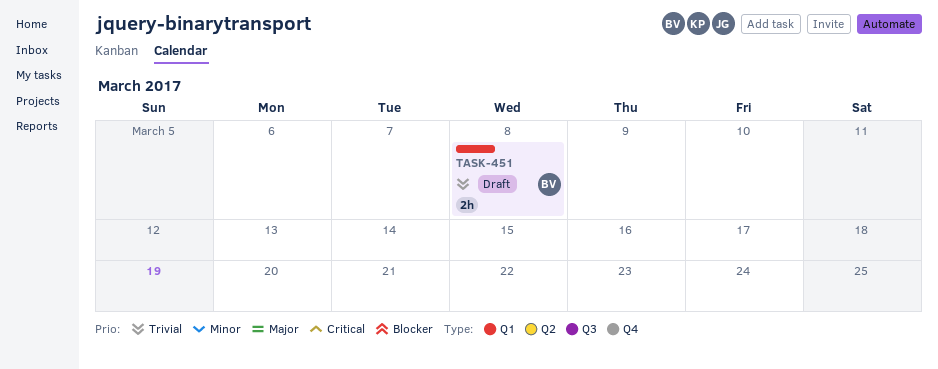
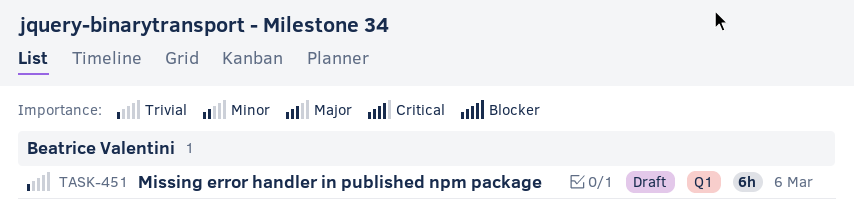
TASK-451, estimate: 2h -> 6h
TASK-451, due: Mar 8 -> Mar 6

